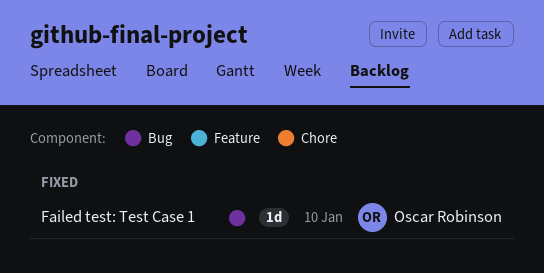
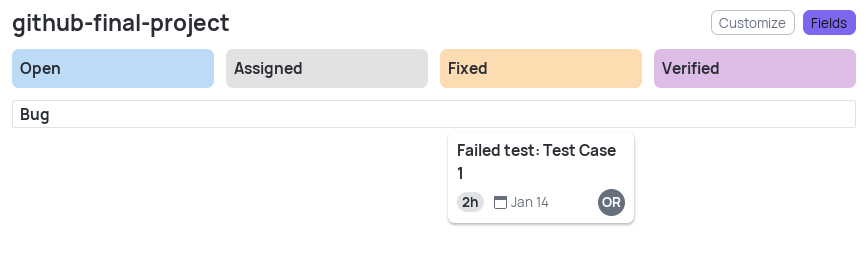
Failed test: Test Case 1, estimate: 1d -> 2h
Failed test: Test Case 1, due: Jan 10 -> Jan 14

